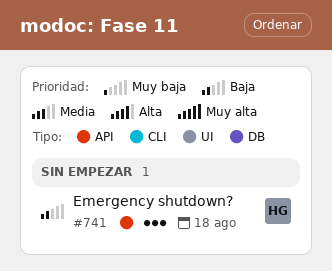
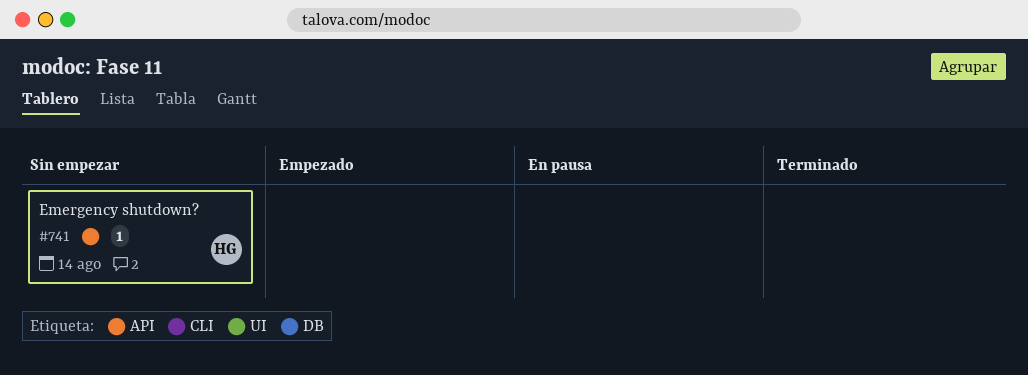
#741, estimate: 3 -> 1
#741, due: Aug 18 -> Aug 14

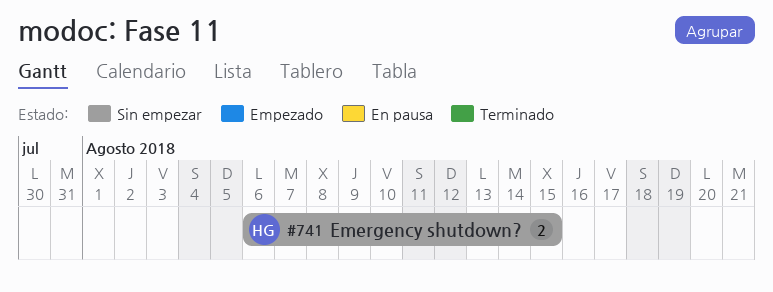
#741, estimate: 1 -> 2
#741, due: Aug 14 -> Aug 15

